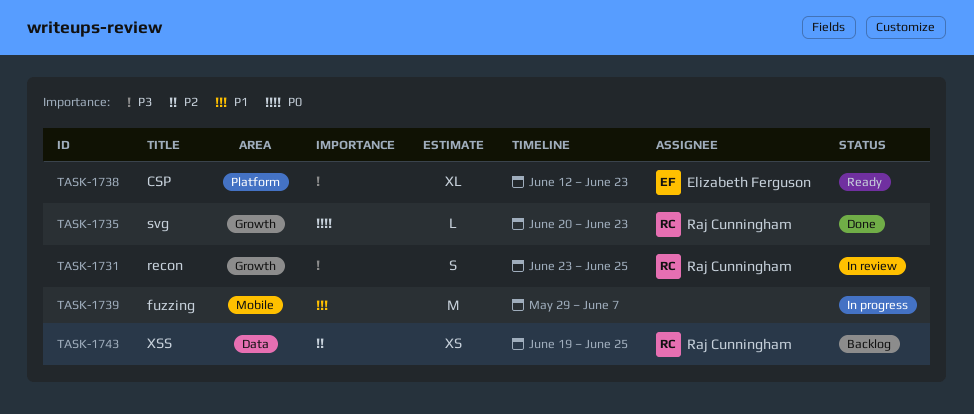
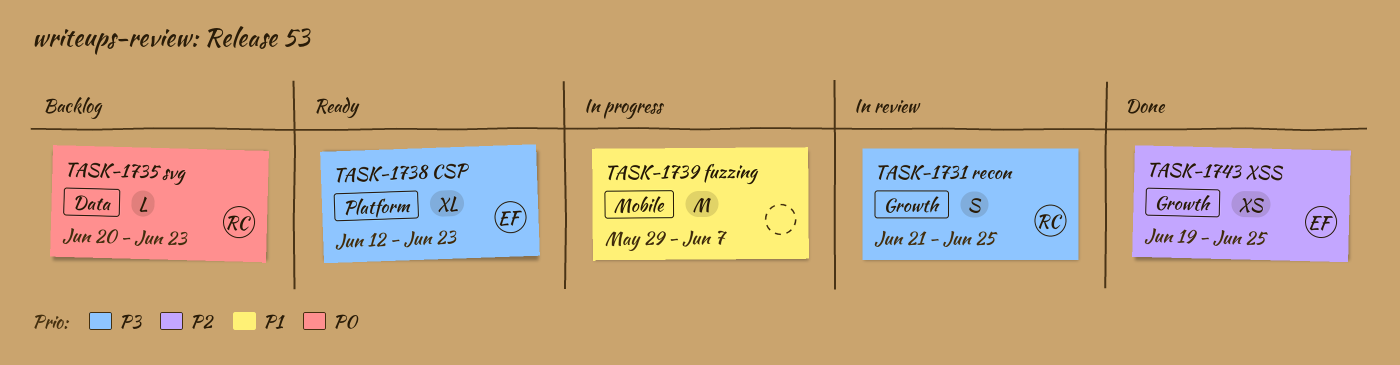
TASK-1731, start: Jun 23 -> Jun 21
TASK-1735, status: Done -> Backlog
TASK-1735, label: Growth -> Data
TASK-1743, status: Backlog -> Done
TASK-1743, owner: Raj Cunningham -> Elizabeth Ferguson
TASK-1743, label: Data -> Growth

